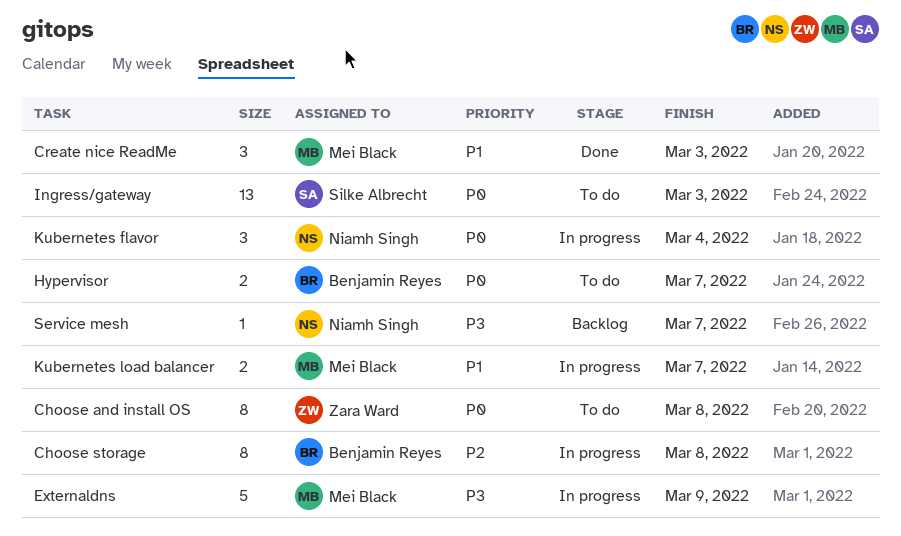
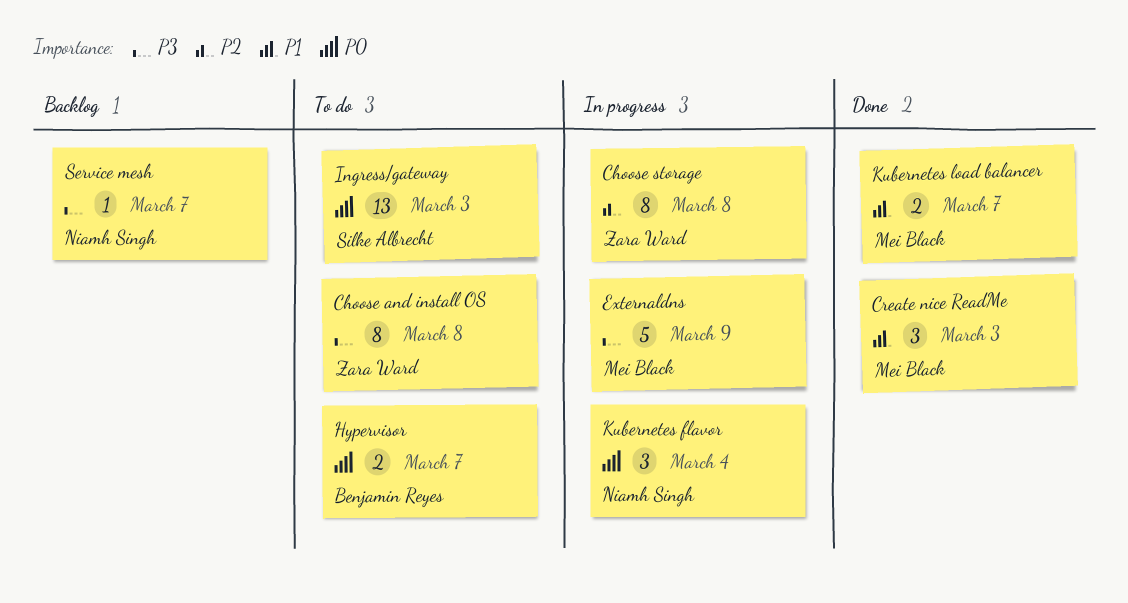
Choose and install OS, priority: P0 -> P3
Choose storage, owner: Benjamin Reyes -> Zara Ward
Kubernetes load balancer, status: In progress -> Done

